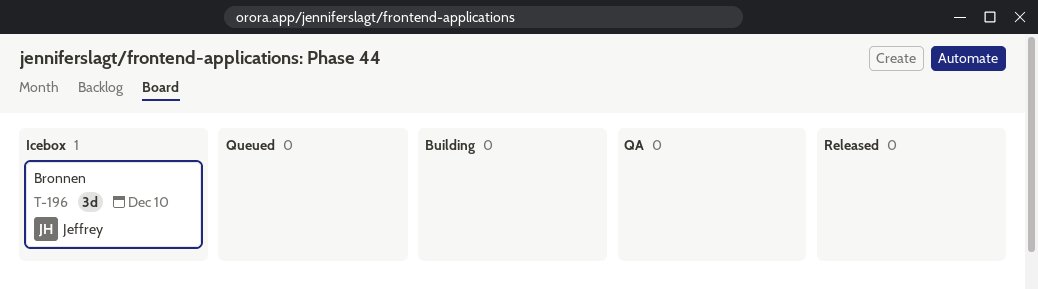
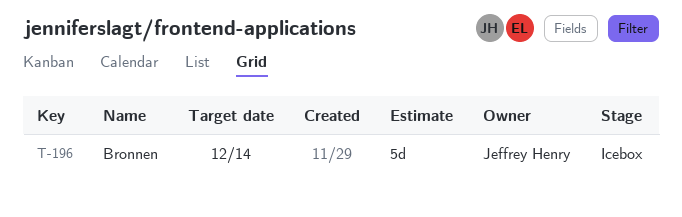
T-196, estimate: 3d -> 5d
T-196, due: Dec 10 -> Dec 14

